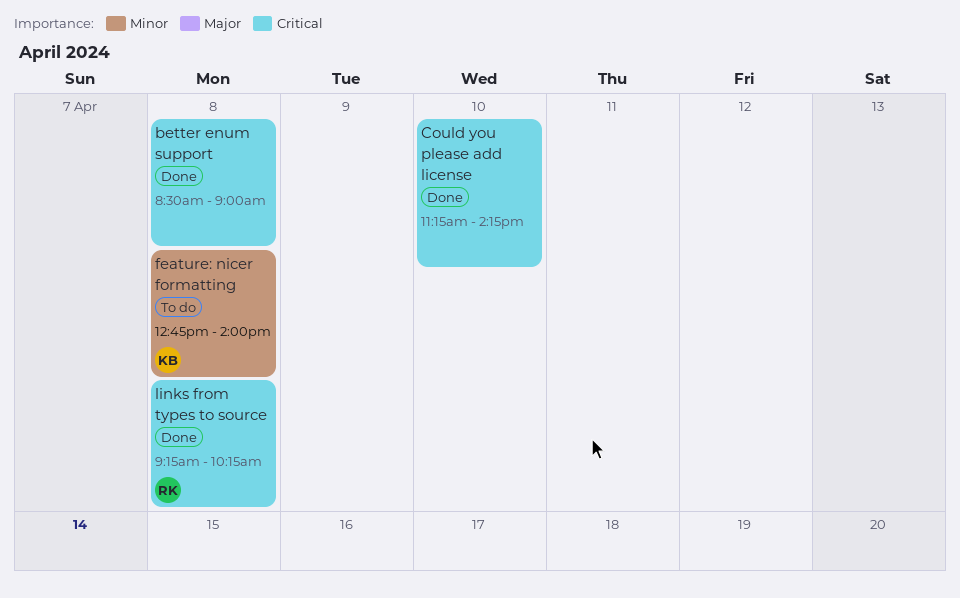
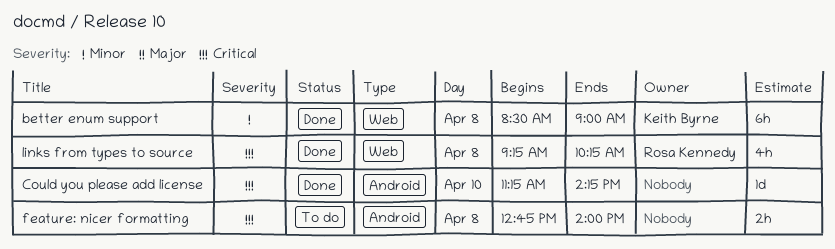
better enum support, owner: none -> Keith Byrne
better enum support, priority: Critical -> Minor
feature: nicer formatting, owner: Keith Byrne -> none
feature: nicer formatting, priority: Minor -> Critical

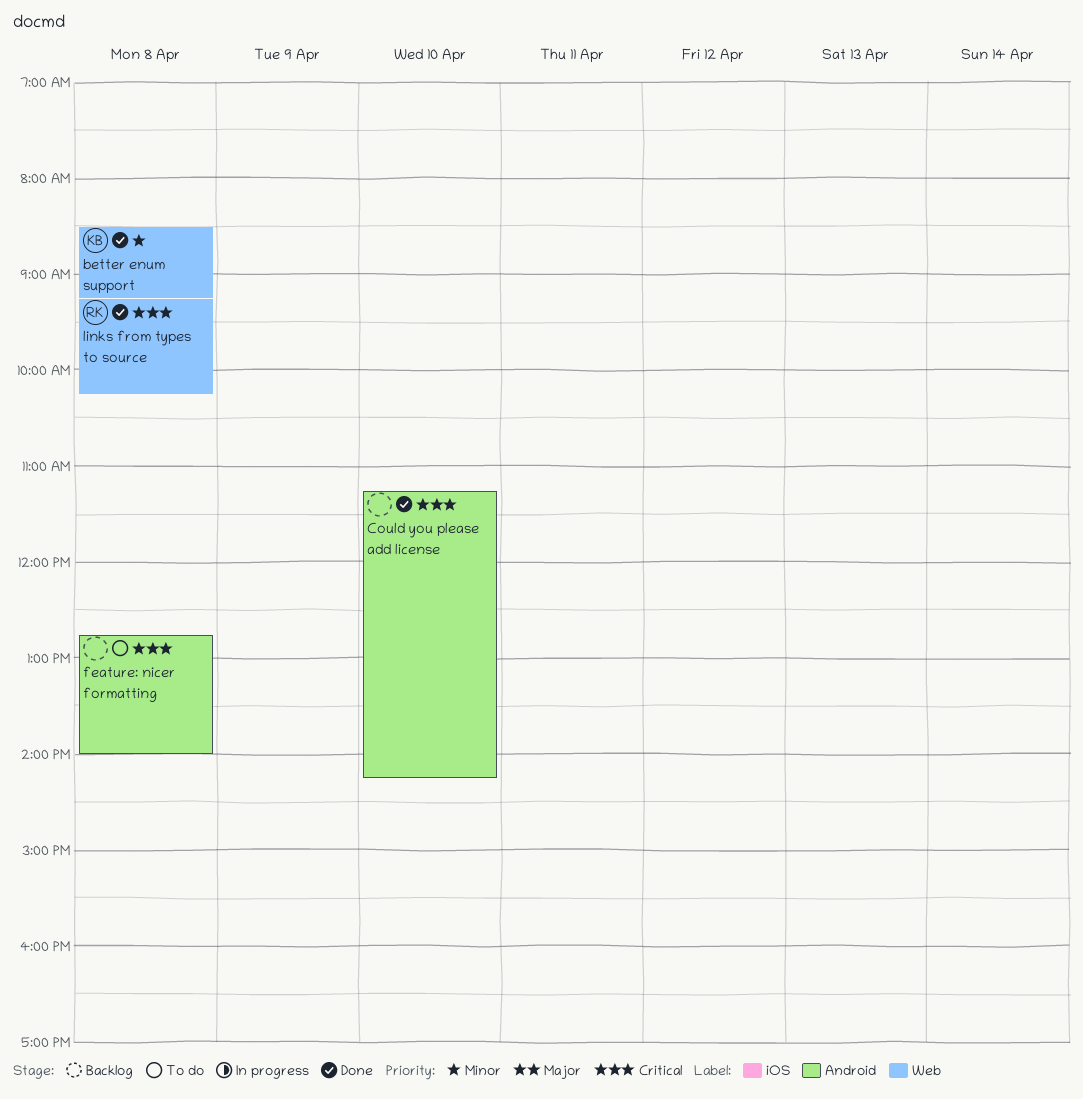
better enum support, ends: 09:00 -> 09:15

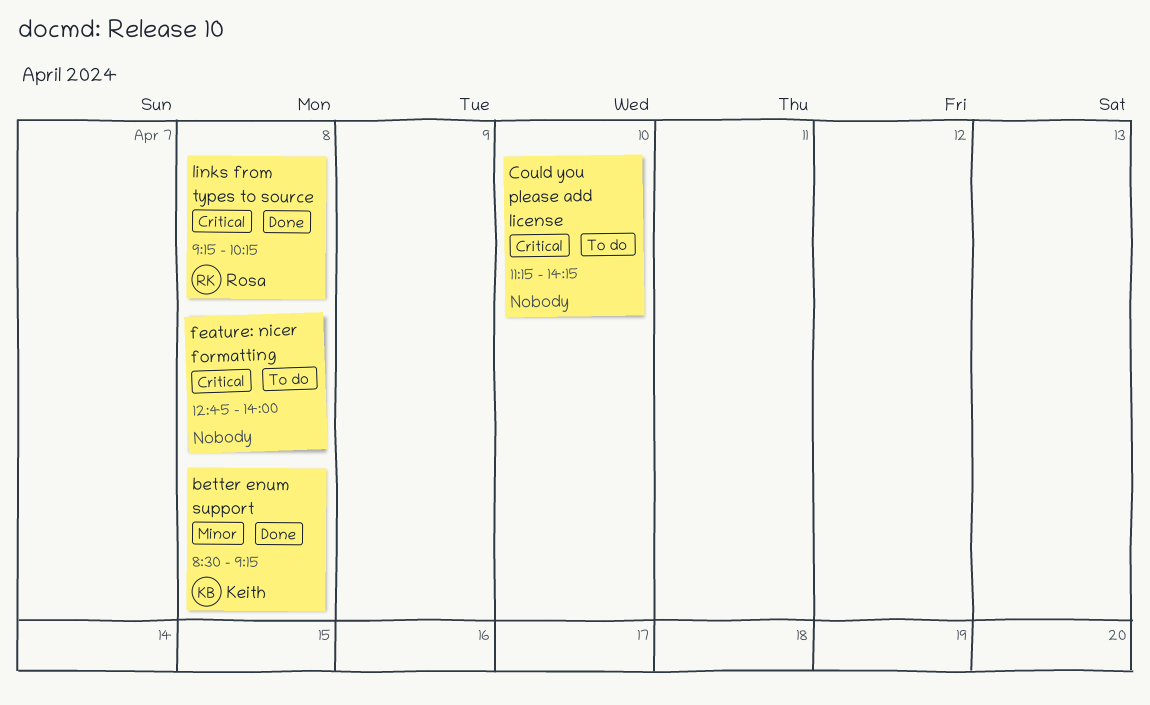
Could you please add license, status: Done -> To do

